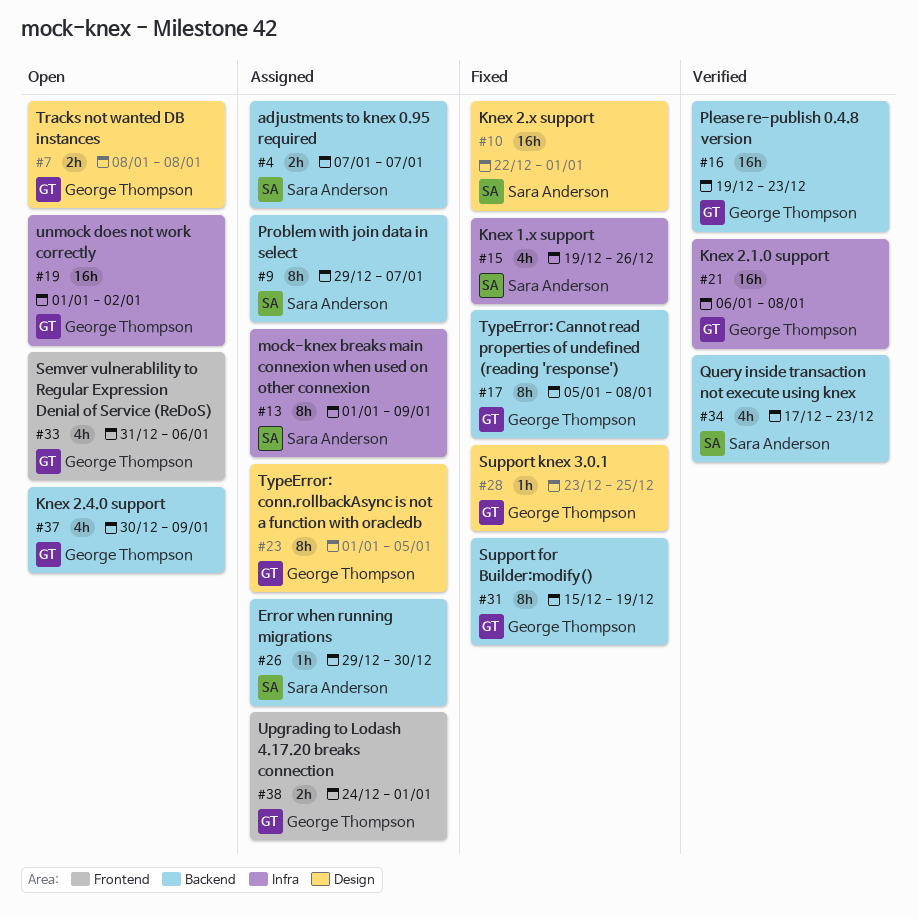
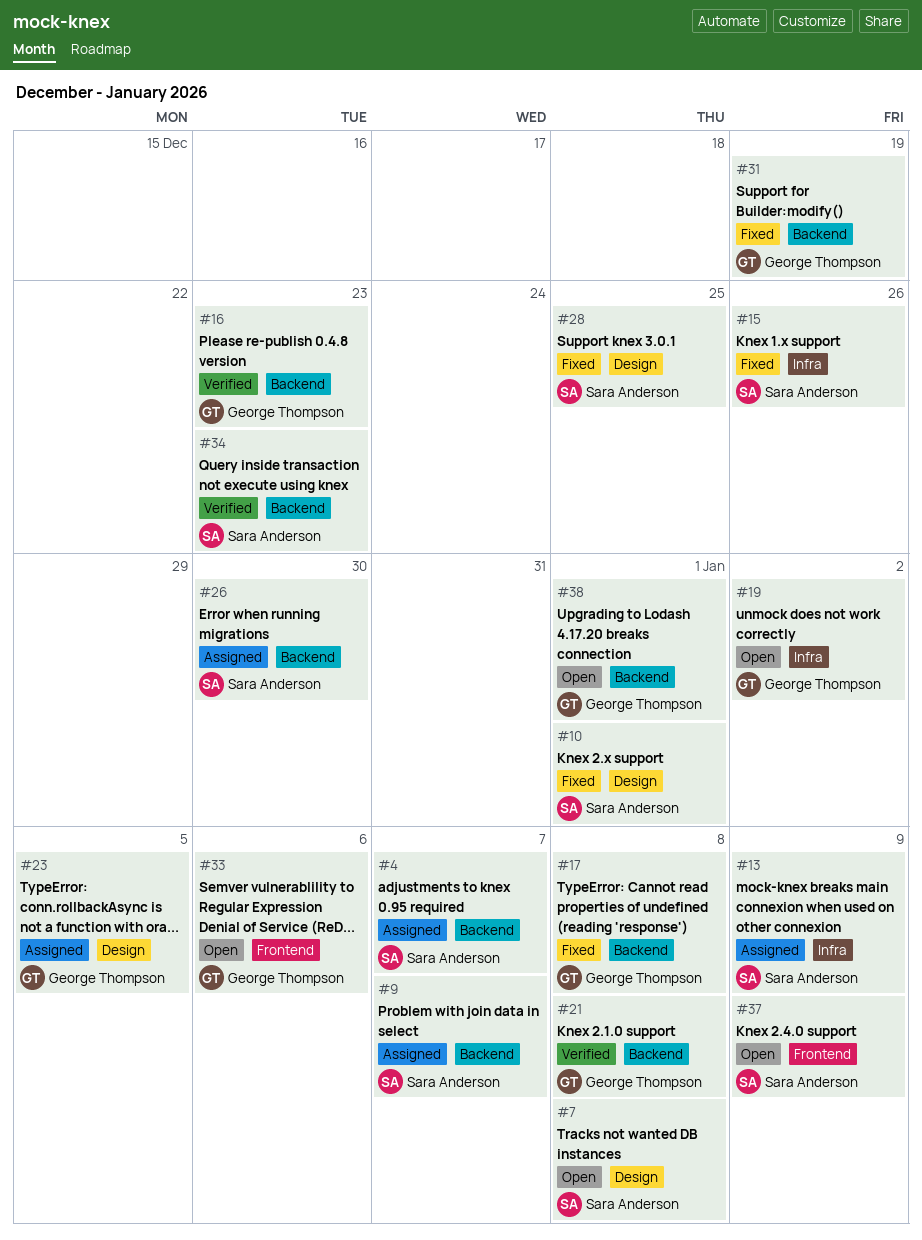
#7, owner: George Thompson -> Sara Anderson
#21, label: Infra -> Backend
#28, owner: George Thompson -> Sara Anderson
#37, owner: George Thompson -> Sara Anderson
#37, label: Backend -> Frontend
#38, status: Assigned -> Open
#38, label: Frontend -> Backend

